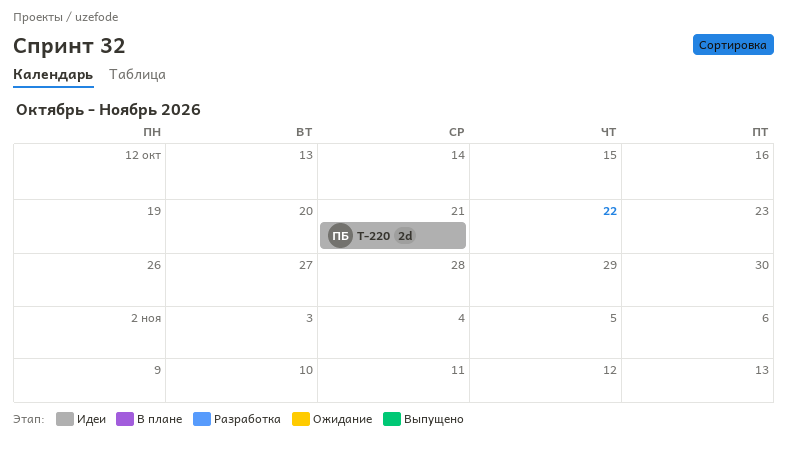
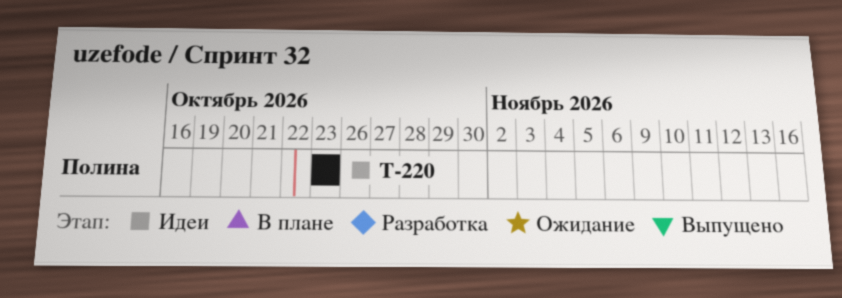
T-220, start: Oct 21 -> Oct 23
T-220, due: Oct 21 -> Oct 23

